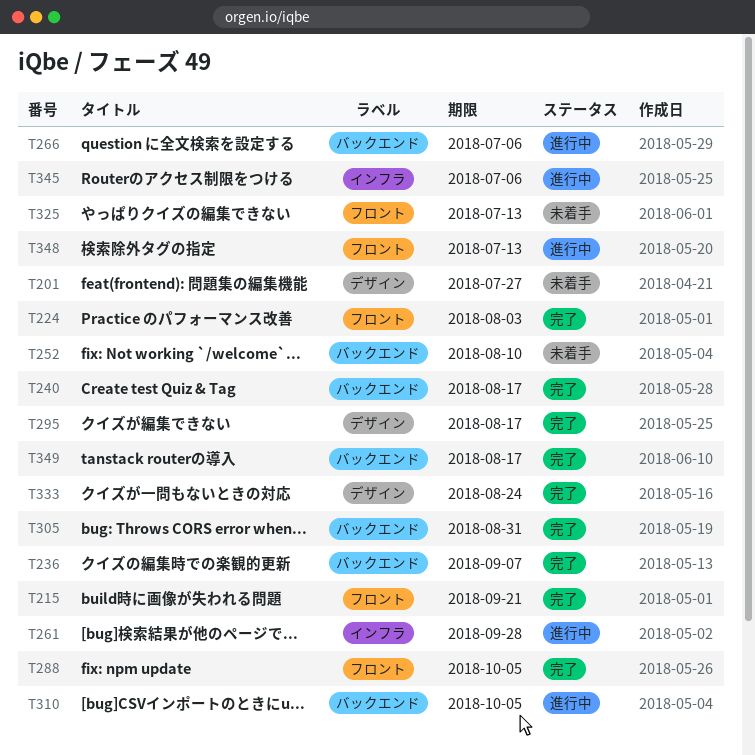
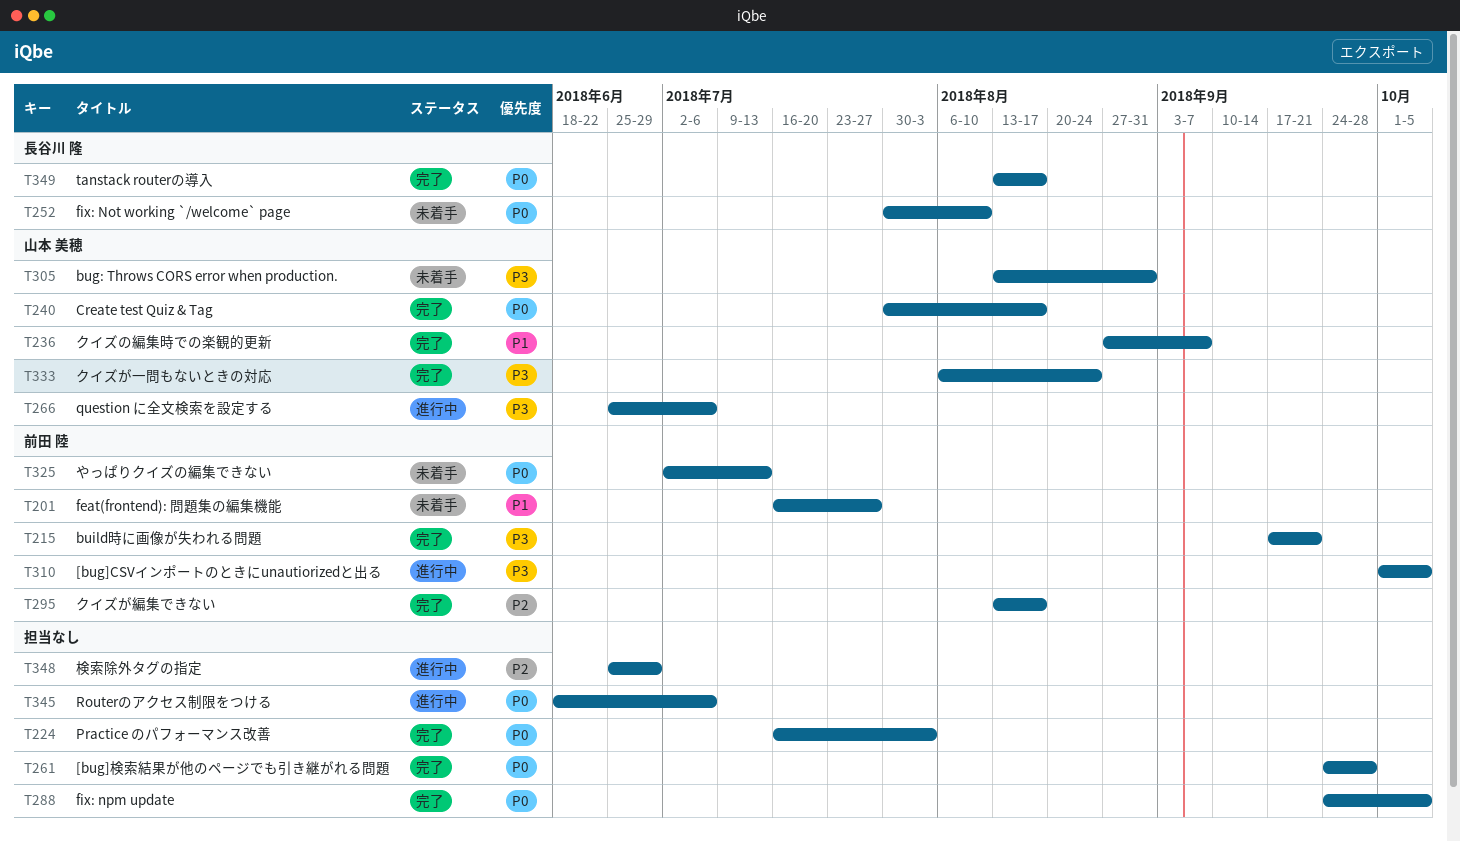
T261, status: 進行中 -> 完了
T305, status: 完了 -> 未着手
T348, due: Jul 13 -> Jun 29

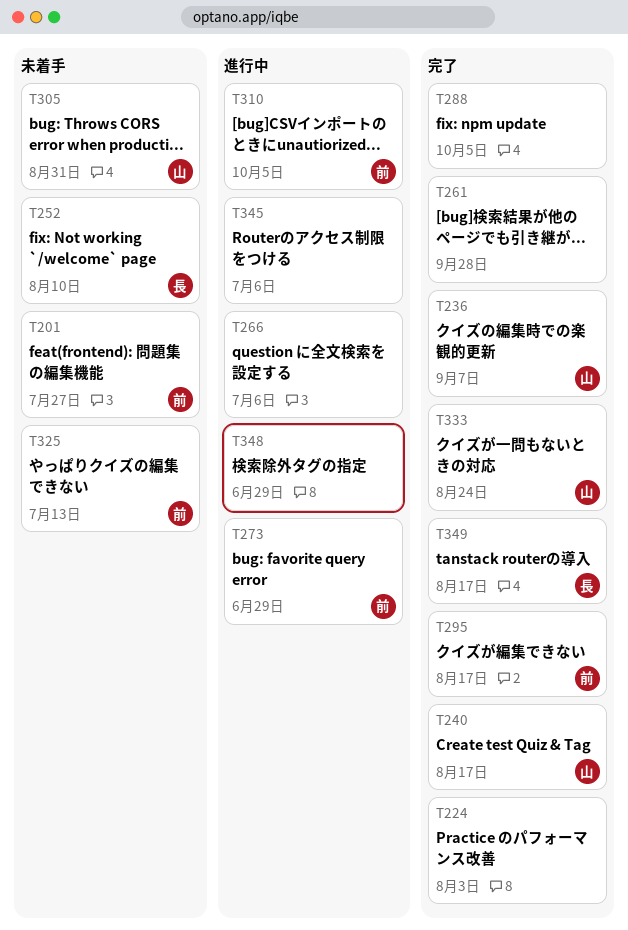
T215: present -> none
T266, owner: 山本 美穂 -> none
T273: none -> present

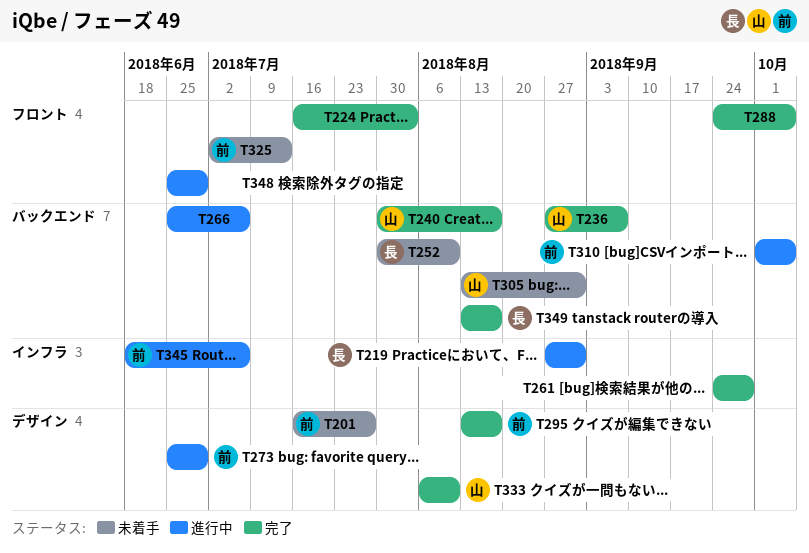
T219: none -> present
T333, due: Aug 24 -> Aug 10
T345, owner: none -> 前

